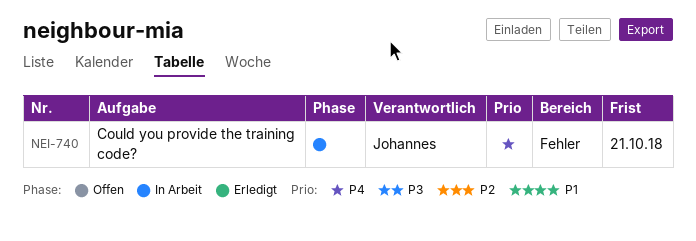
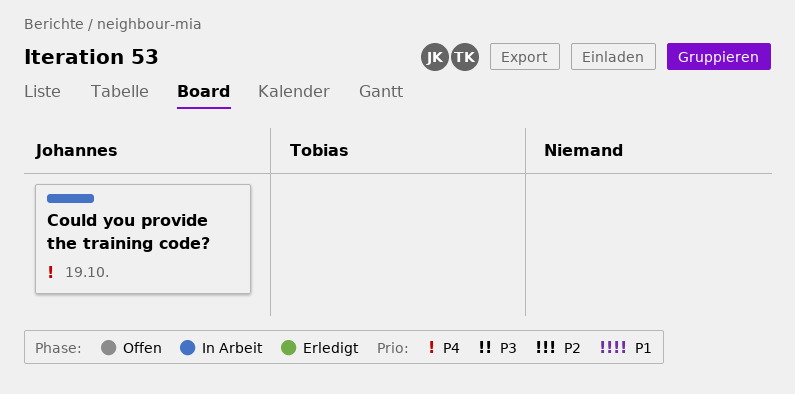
Could you provide the training code?, due: Oct 21 -> Oct 19

